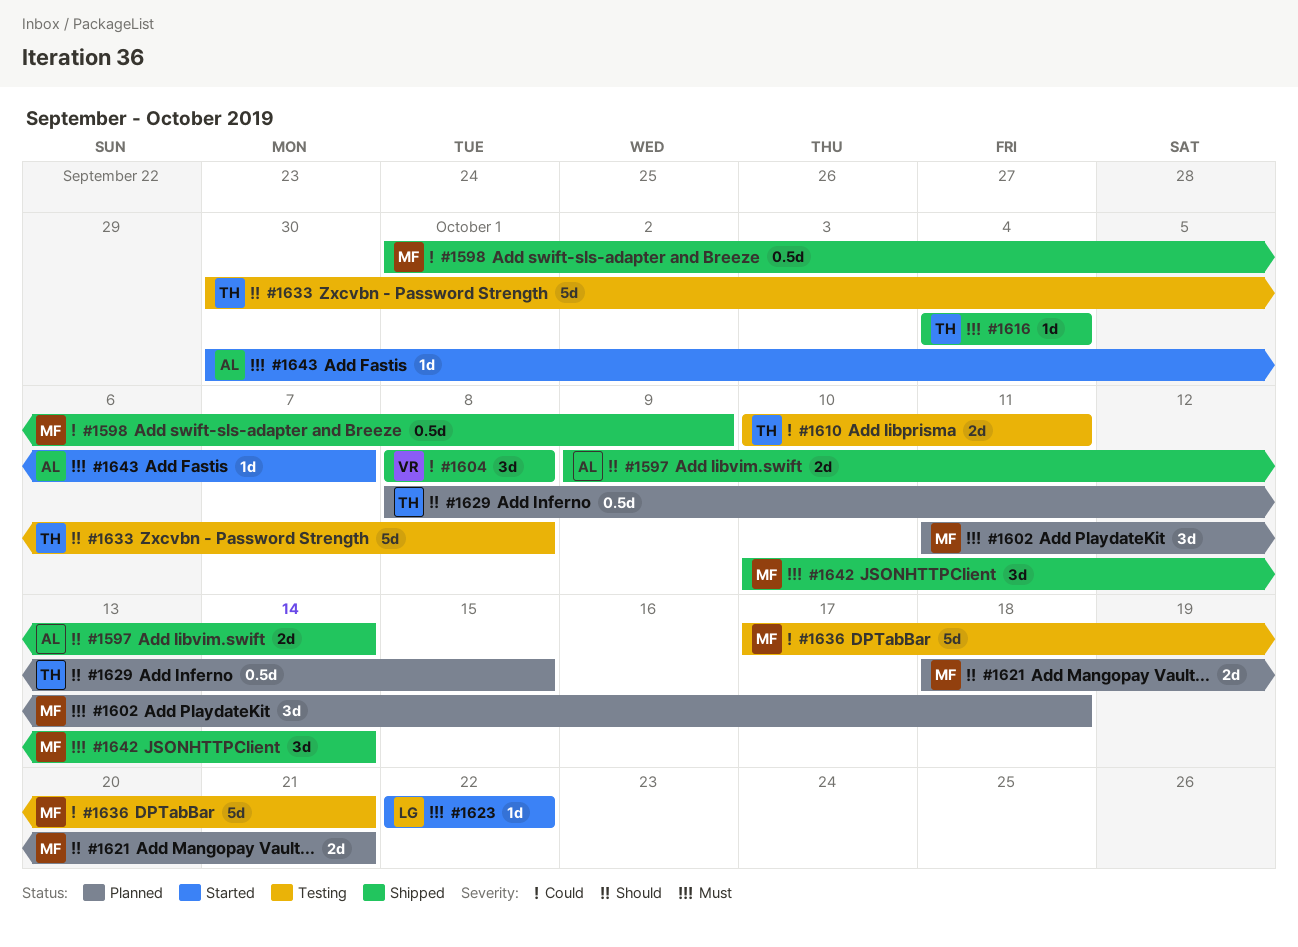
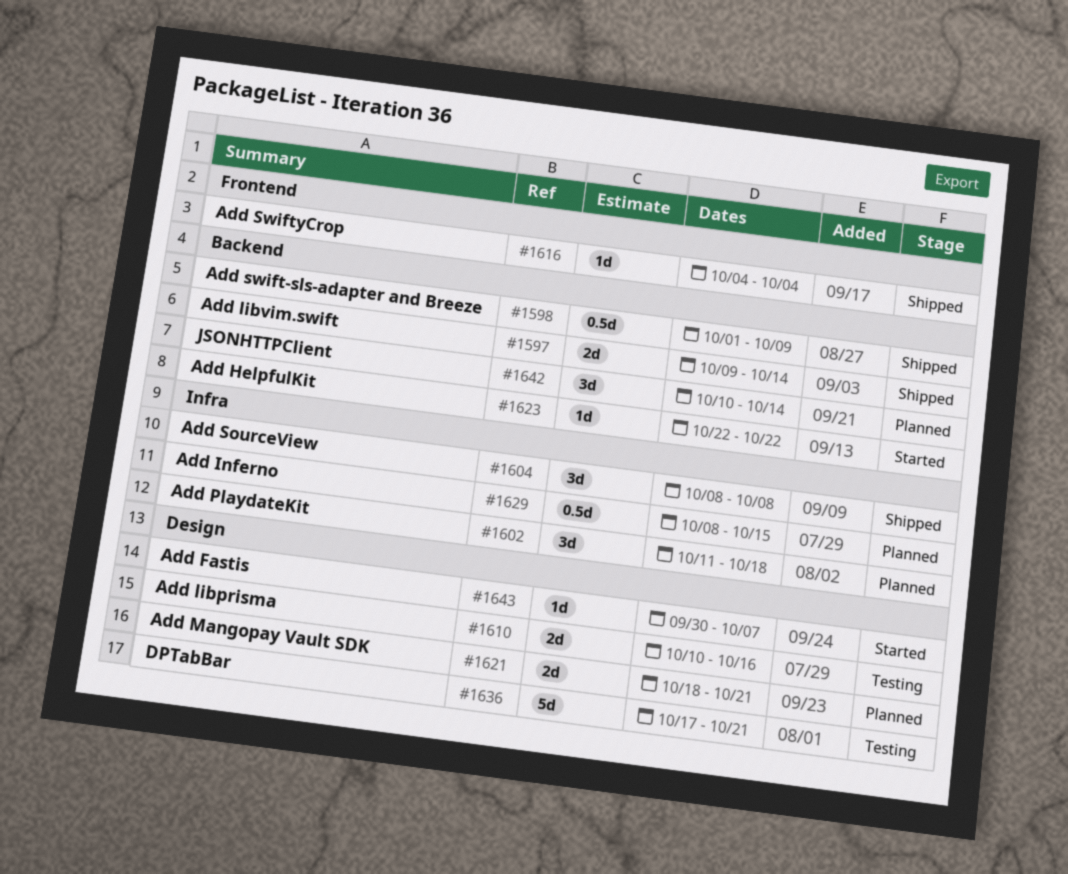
#1610, due: Oct 11 -> Oct 16
#1633: present -> none
#1642, status: Shipped -> Planned

